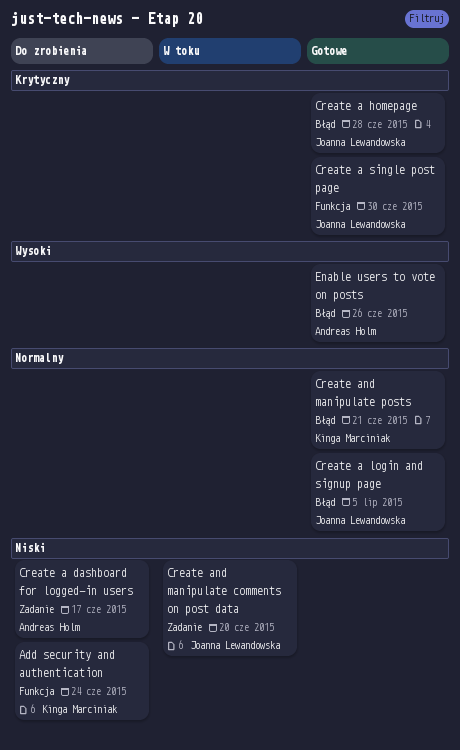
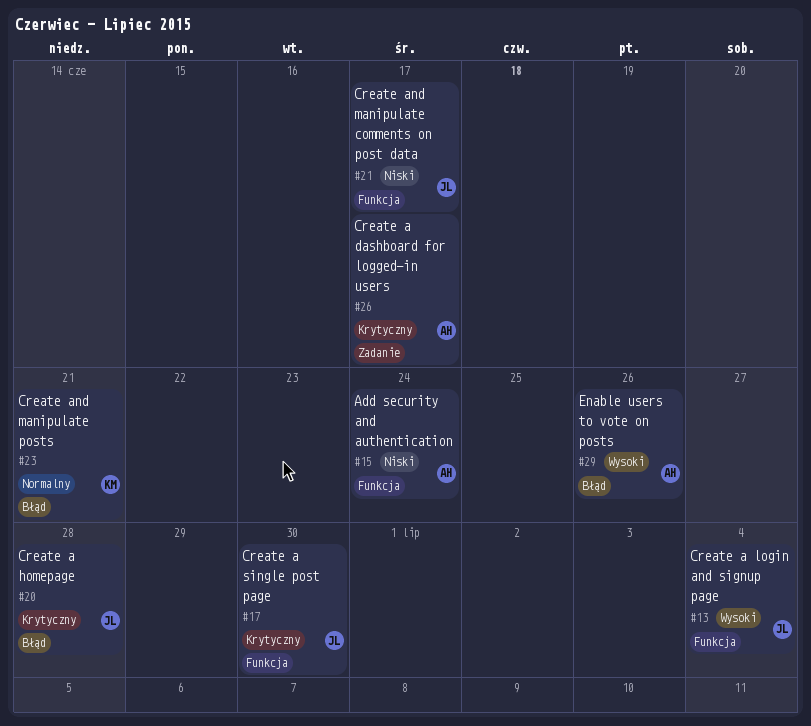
Add security and authentication, owner: Kinga Marciniak -> Andreas Holm
Create a dashboard for logged-in users, priority: Niski -> Krytyczny
Create a login and signup page, priority: Normalny -> Wysoki
Create a login and signup page, label: Błąd -> Funkcja
Create a login and signup page, due: Jul 5 -> Jul 4
Create and manipulate comments on post data, label: Zadanie -> Funkcja
Create and manipulate comments on post data, due: Jun 20 -> Jun 17

